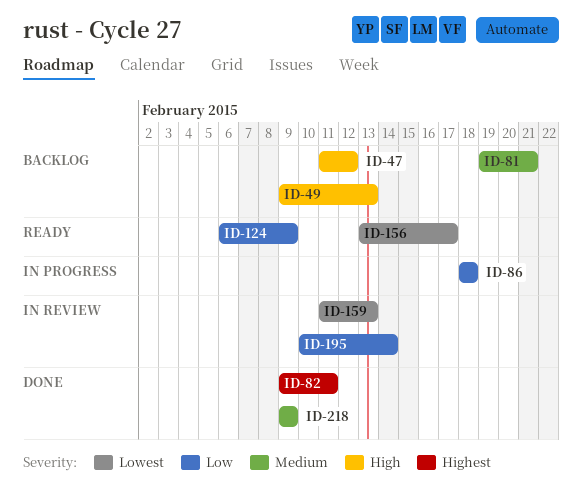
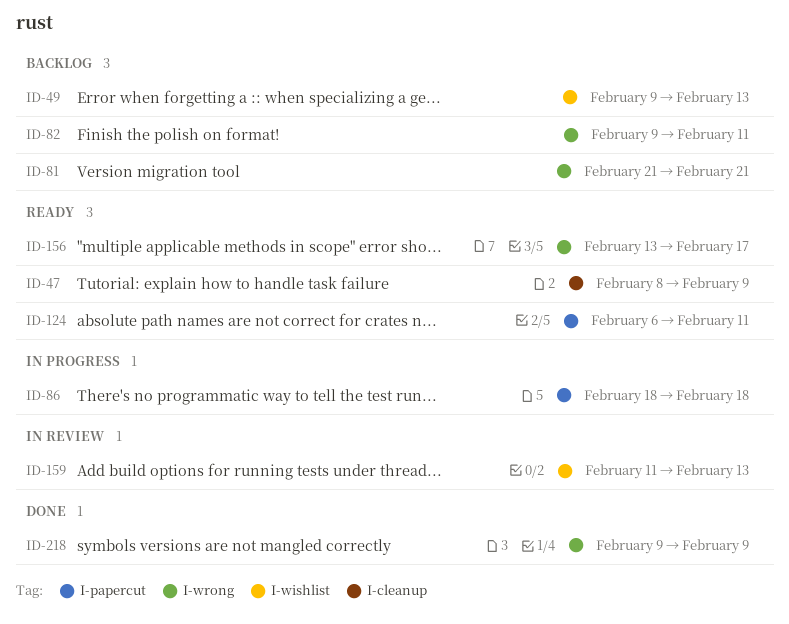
ID-47, status: Backlog -> Ready
ID-47, start: Feb 11 -> Feb 8
ID-47, due: Feb 12 -> Feb 9
ID-81, start: Feb 19 -> Feb 21
ID-82, status: Done -> Backlog
ID-124, due: Feb 9 -> Feb 11
ID-195: present -> none

